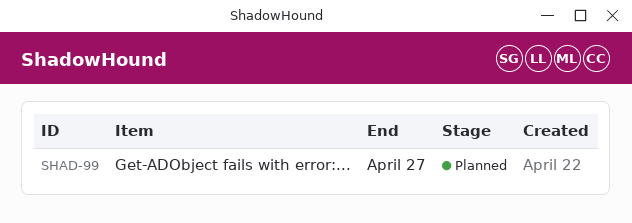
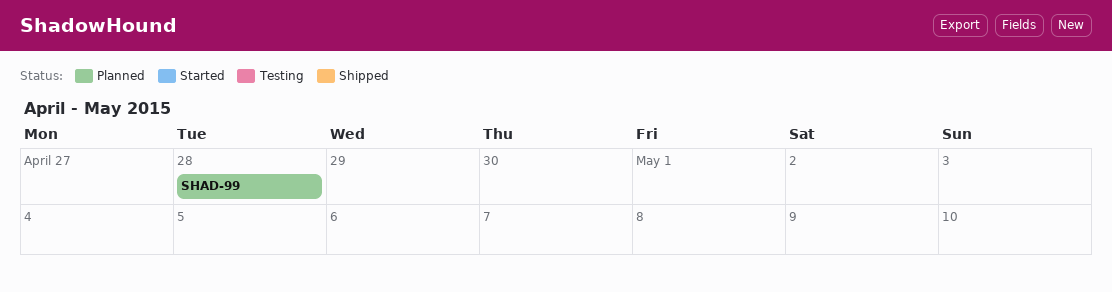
SHAD-99, due: Apr 27 -> Apr 28

